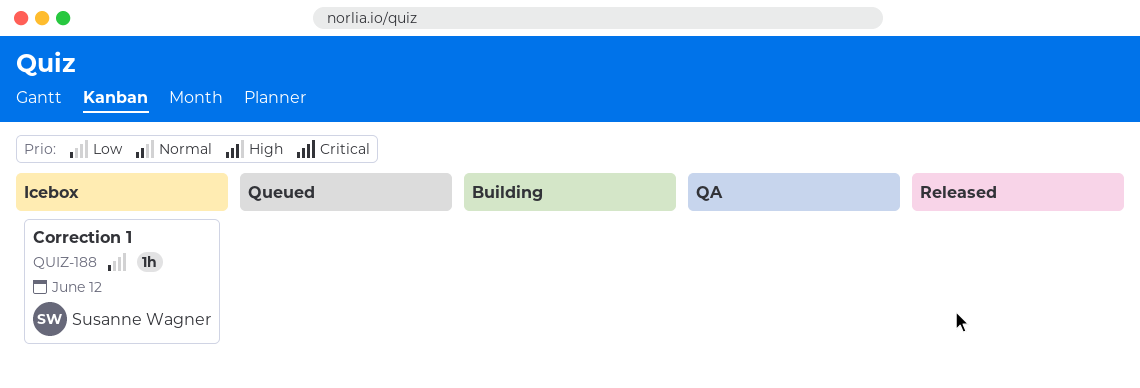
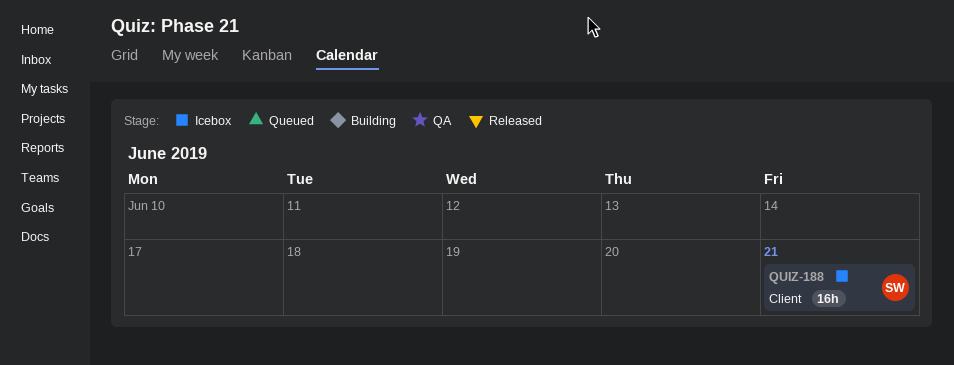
QUIZ-188, estimate: 1h -> 16h
QUIZ-188, due: Jun 12 -> Jun 21

